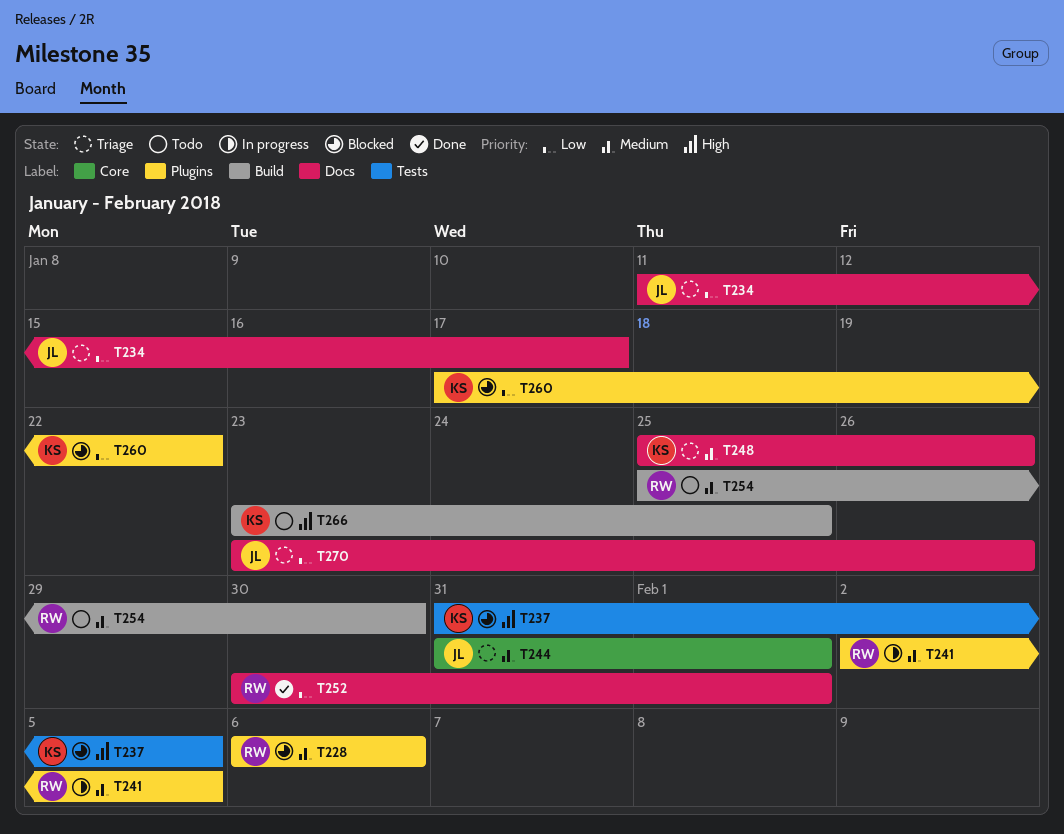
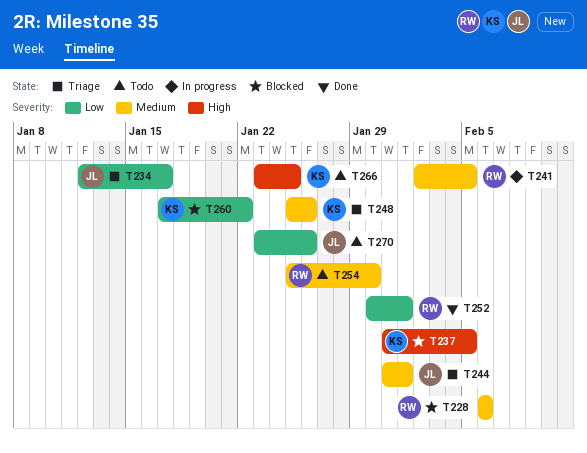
T234, start: Jan 11 -> Jan 12
T270, status: Triage -> Todo

